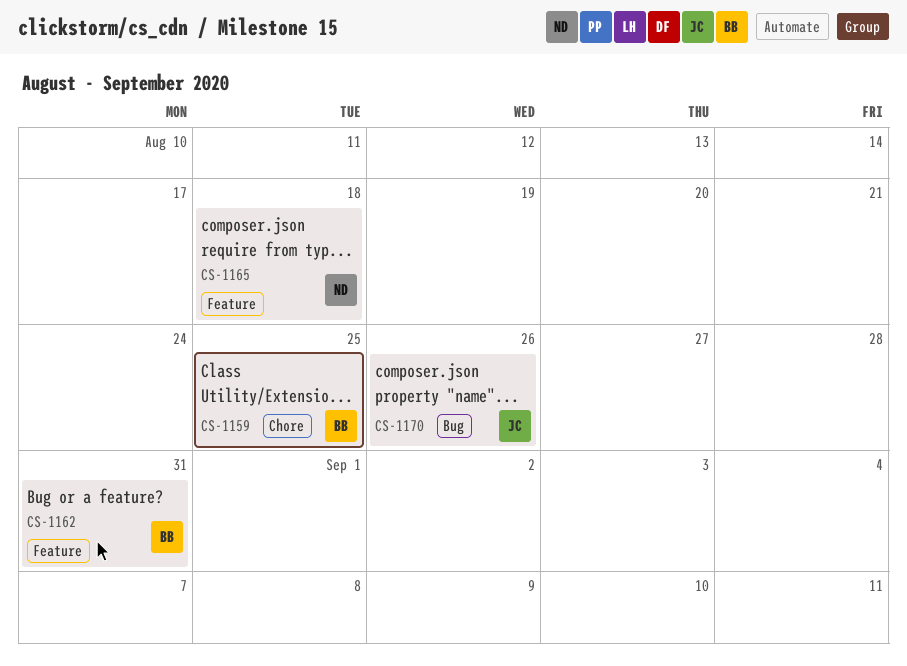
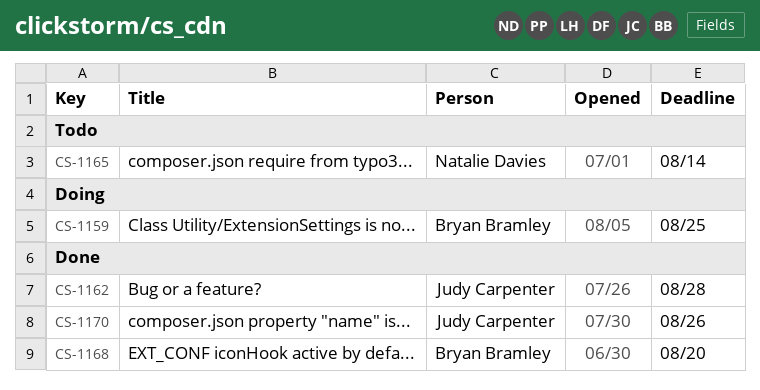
CS-1162, owner: Bryan Bramley -> Judy Carpenter
CS-1162, due: Aug 31 -> Aug 28
CS-1165, due: Aug 18 -> Aug 14
CS-1168: none -> present

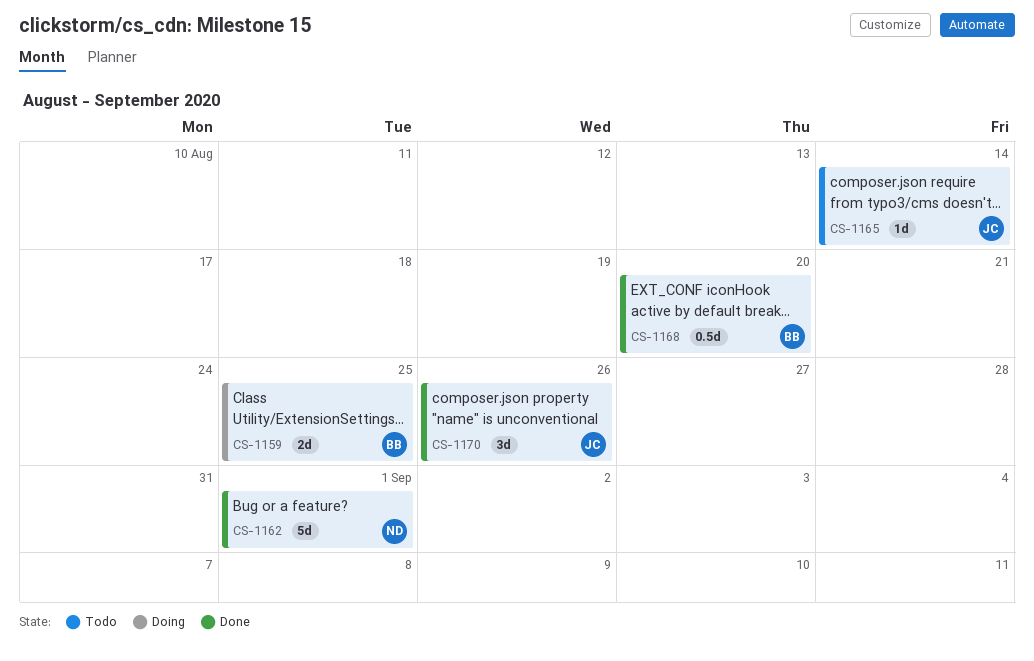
CS-1162, owner: Judy Carpenter -> Natalie Davies
CS-1162, due: Aug 28 -> Sep 1
CS-1165, owner: Natalie Davies -> Judy Carpenter

